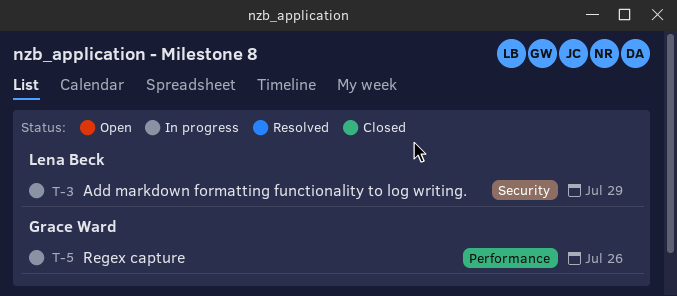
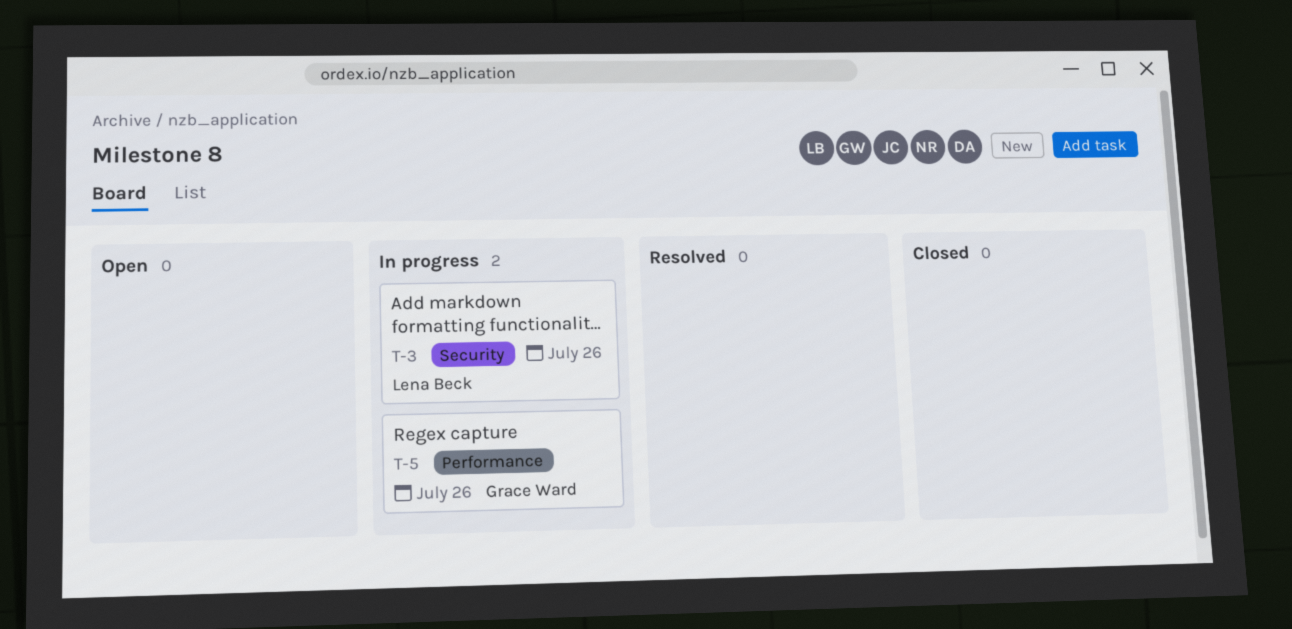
T-3, due: Jul 29 -> Jul 26

